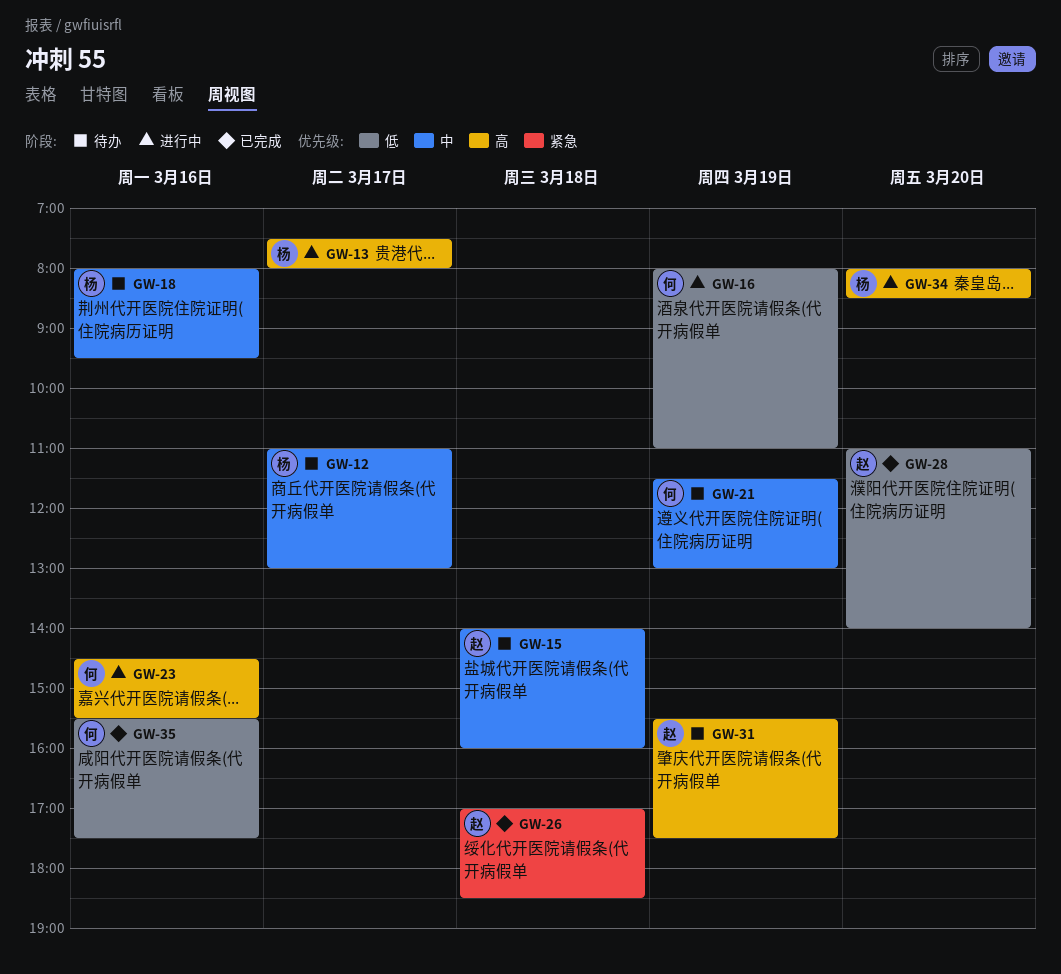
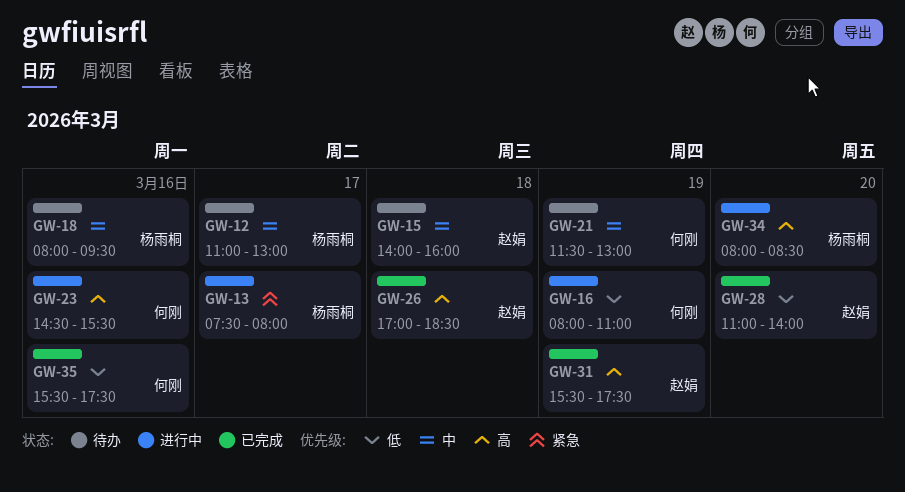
GW-13, priority: 高 -> 紧急
GW-26, priority: 紧急 -> 高
GW-31, status: 待办 -> 已完成

